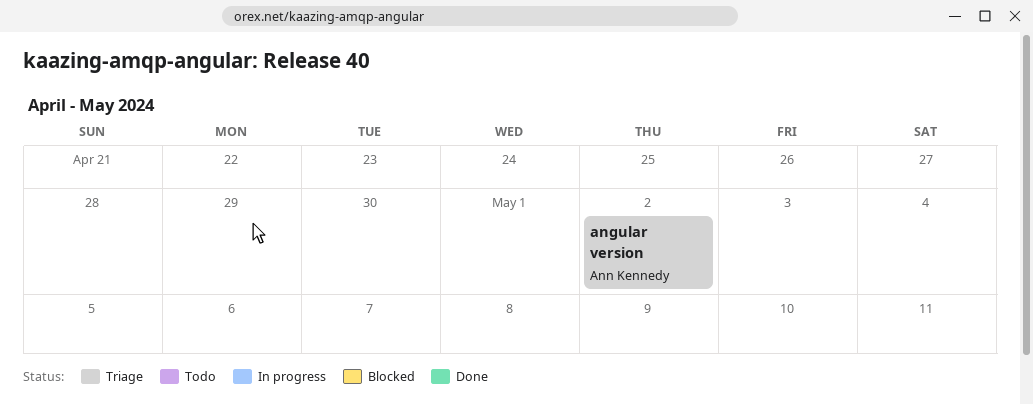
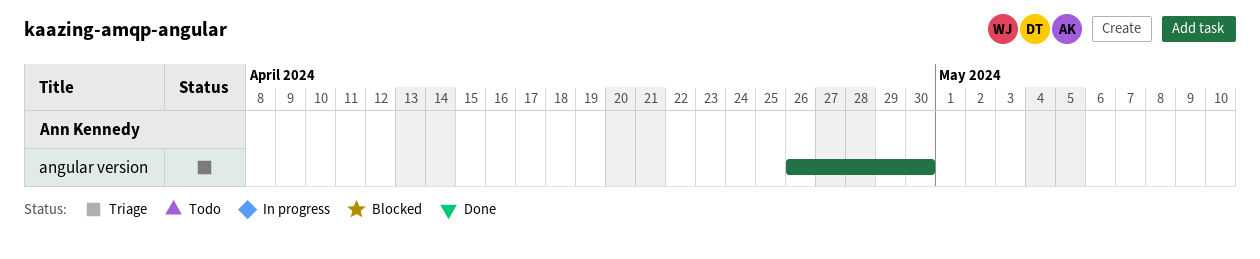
angular version, due: May 2 -> Apr 30

